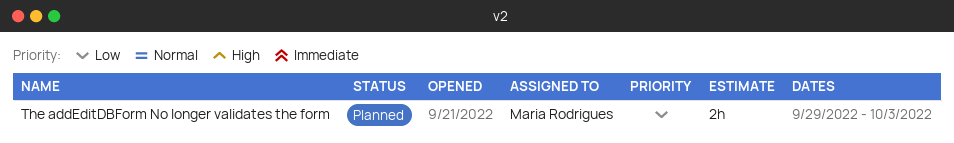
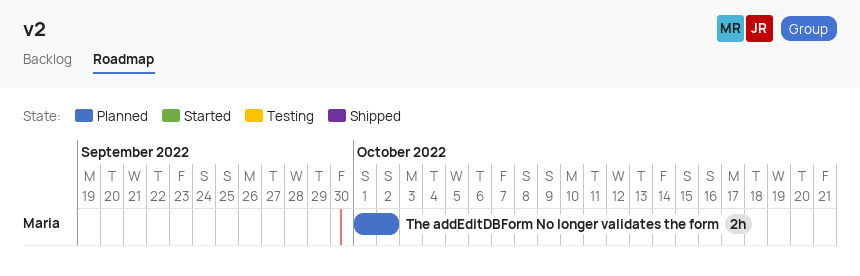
The addEditDBForm No longer validates the form, start: Sep 29 -> Oct 1
The addEditDBForm No longer validates the form, due: Oct 3 -> Oct 2

